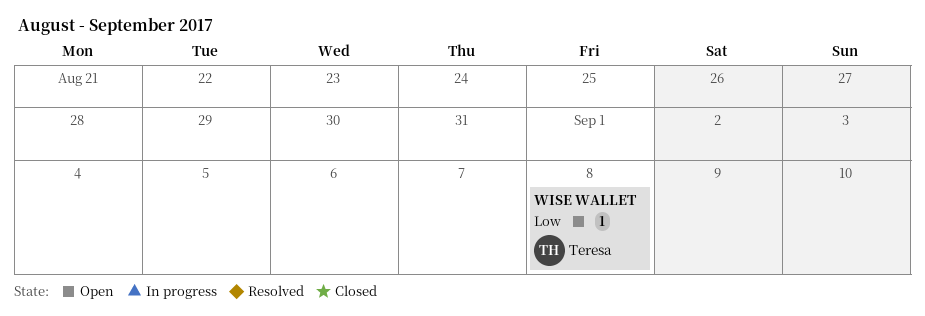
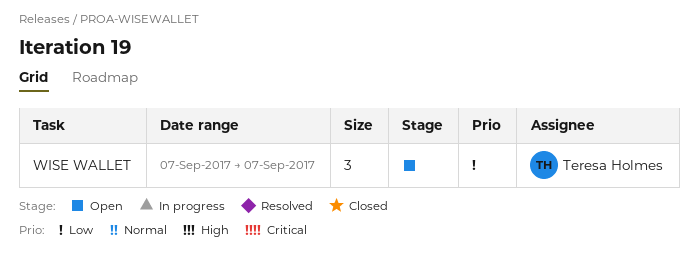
WISE WALLET, estimate: 1 -> 3
WISE WALLET, due: Sep 8 -> Sep 7

